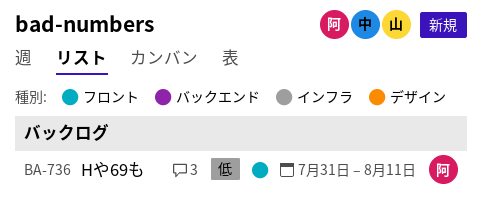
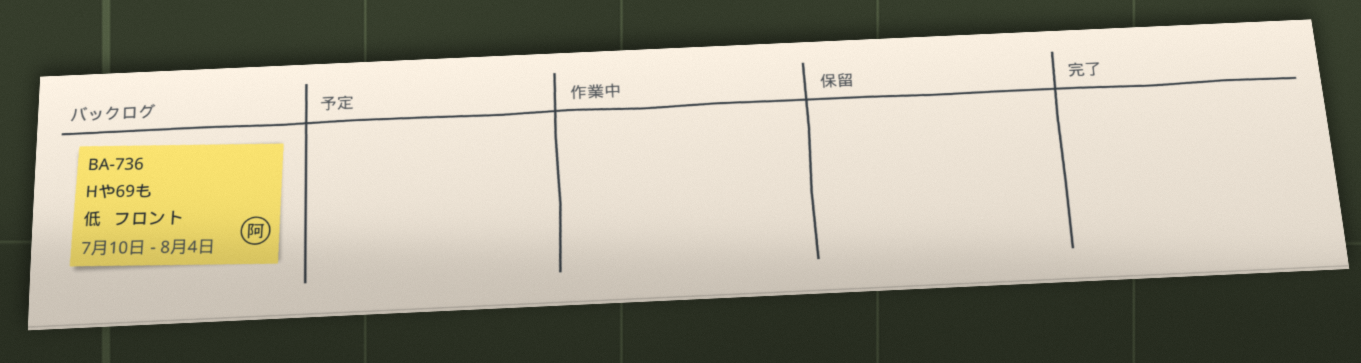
BA-736, start: Jul 31 -> Jul 10
BA-736, due: Aug 11 -> Aug 4

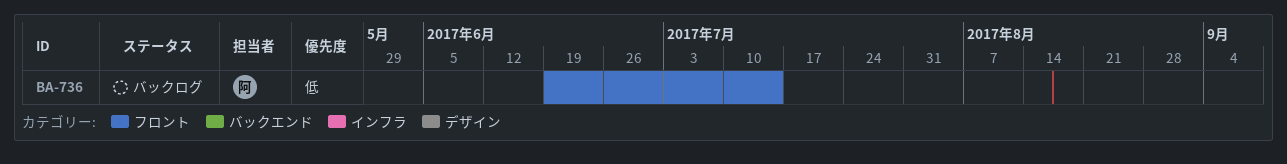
BA-736, start: Jul 10 -> Jun 19
BA-736, due: Aug 4 -> Jul 14

